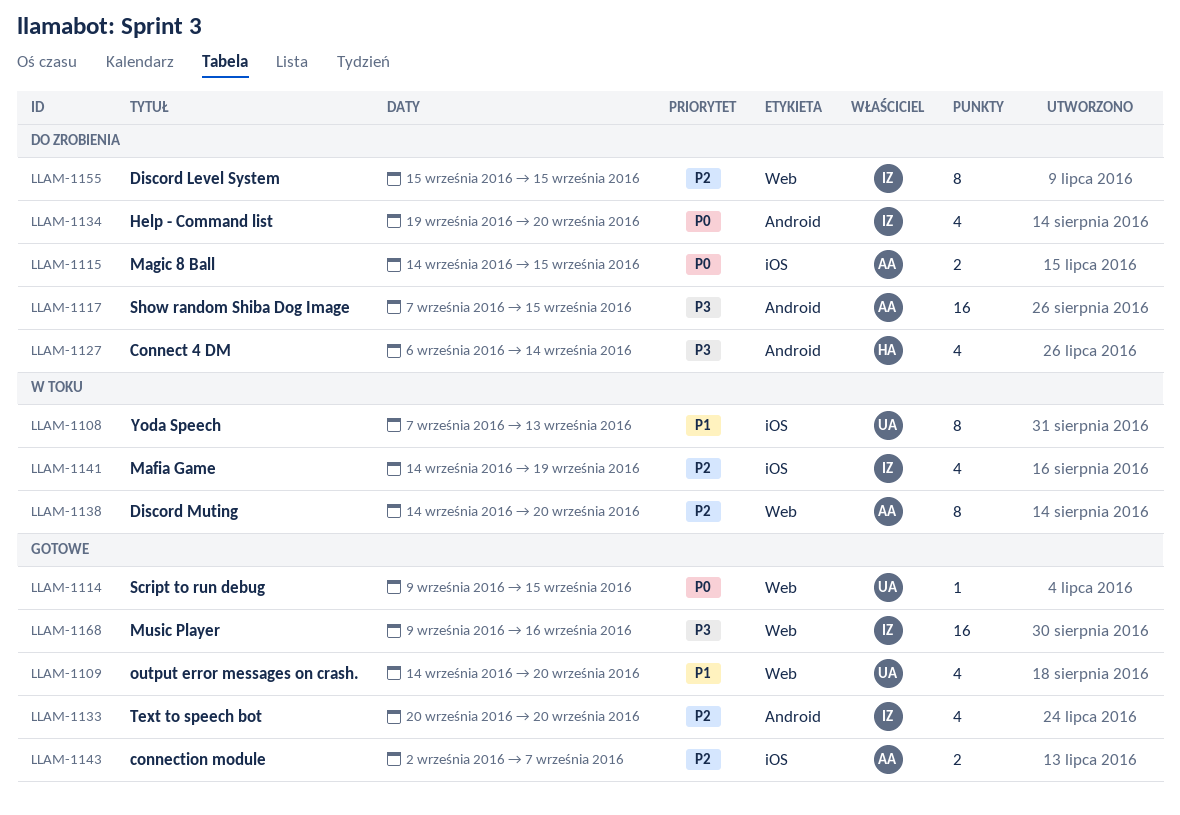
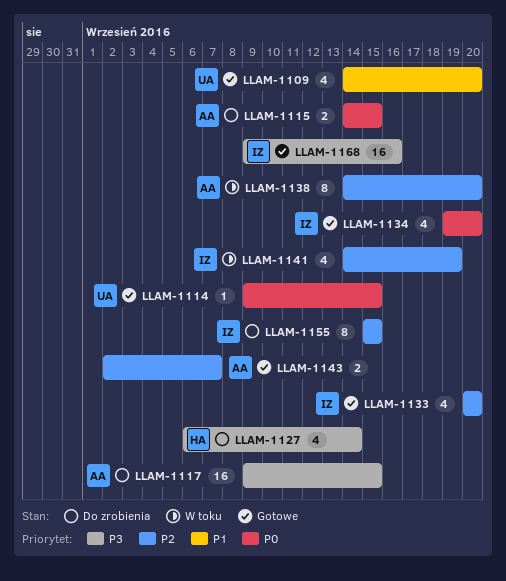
LLAM-1108: present -> none
LLAM-1117, start: Sep 7 -> Sep 9
LLAM-1134, status: Do zrobienia -> Gotowe

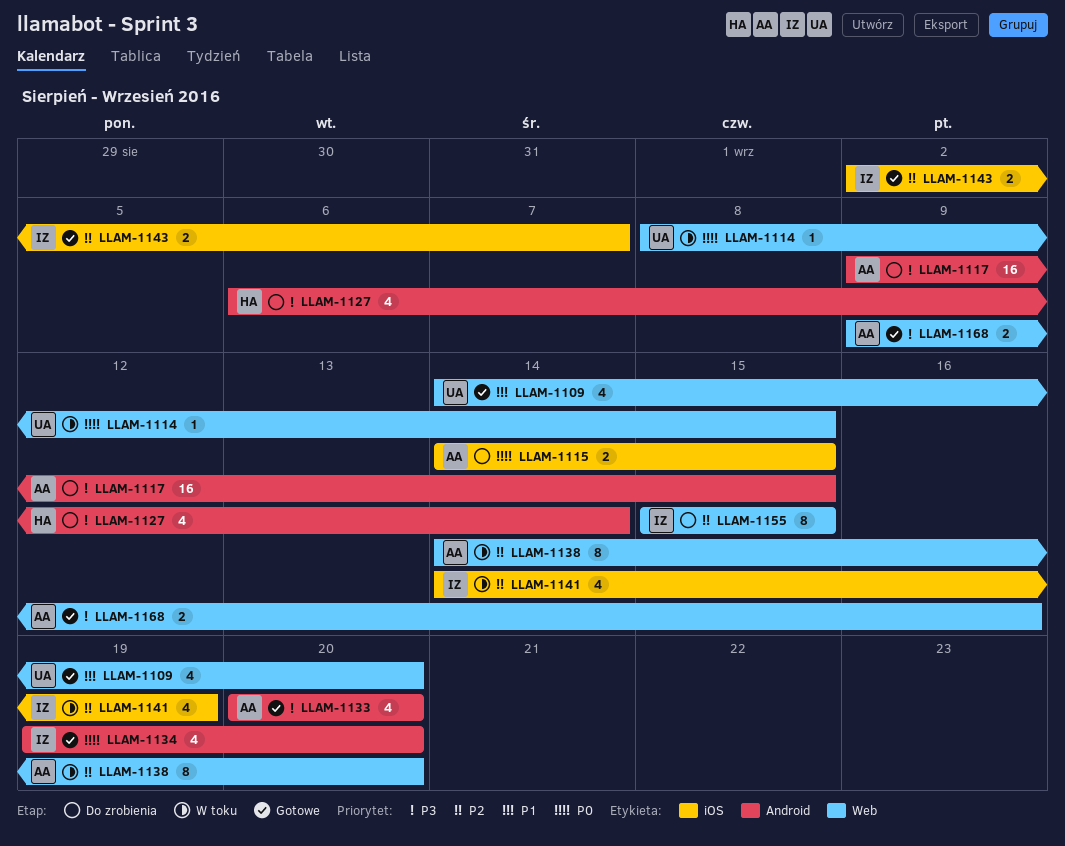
LLAM-1114, status: Gotowe -> W toku
LLAM-1114, start: Sep 9 -> Sep 8
LLAM-1133, owner: IZ -> AA
LLAM-1133, priority: P2 -> P3
LLAM-1143, owner: AA -> IZ
LLAM-1168, owner: IZ -> AA
LLAM-1168, estimate: 16 -> 2

